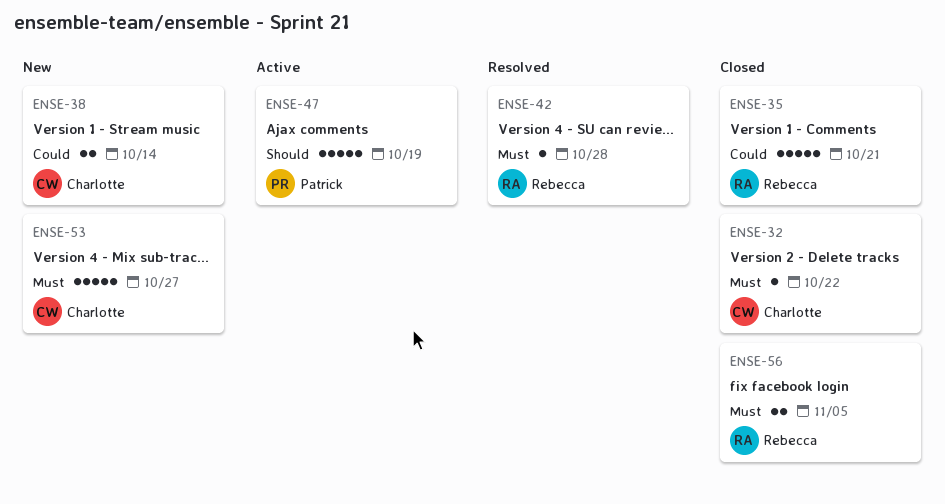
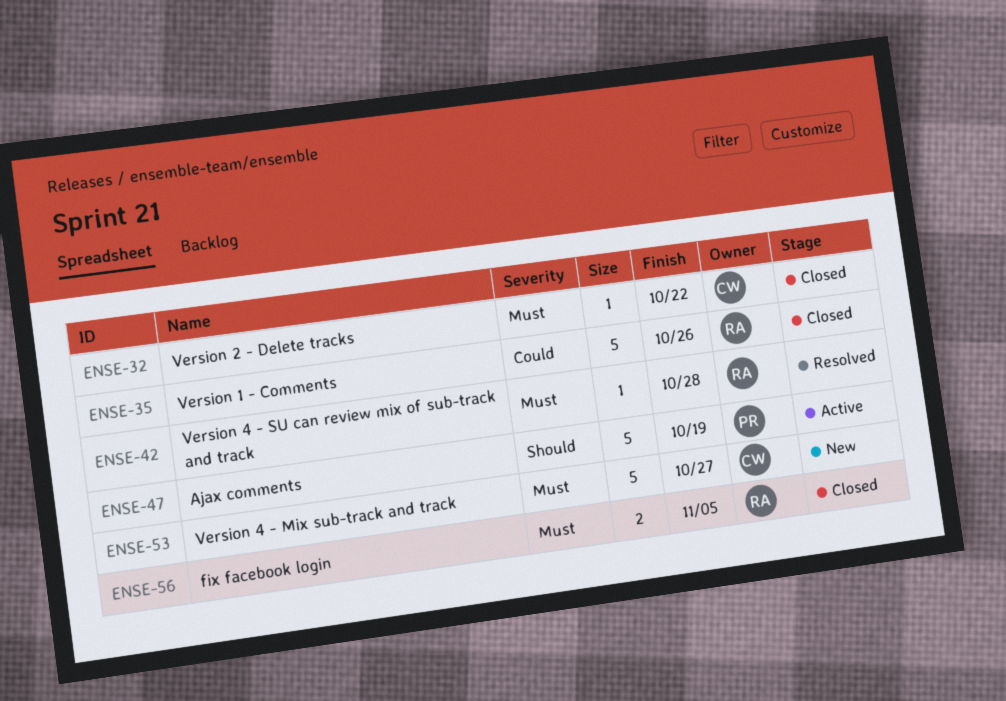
ENSE-35, due: Oct 21 -> Oct 26
ENSE-38: present -> none

